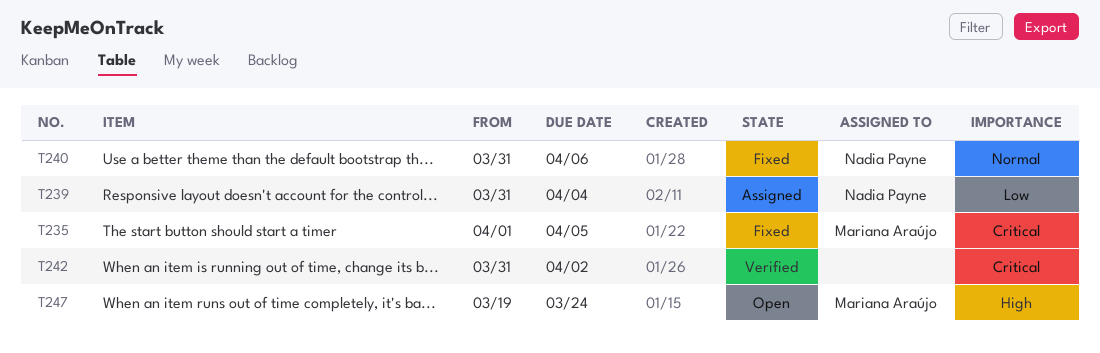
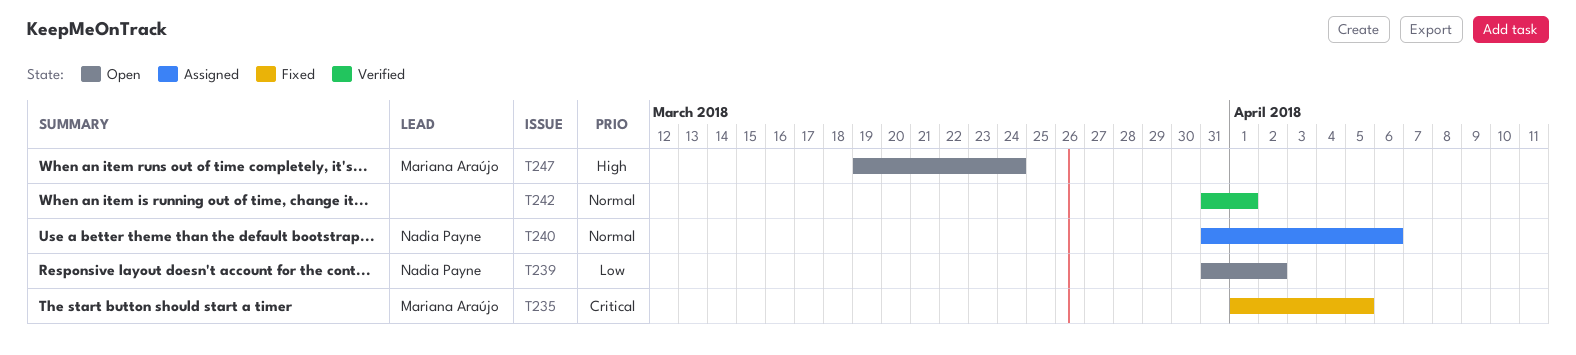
T239, status: Assigned -> Open
T239, due: Apr 4 -> Apr 2
T240, status: Fixed -> Assigned
T242, priority: Critical -> Normal
T242, due: Apr 2 -> Apr 1

